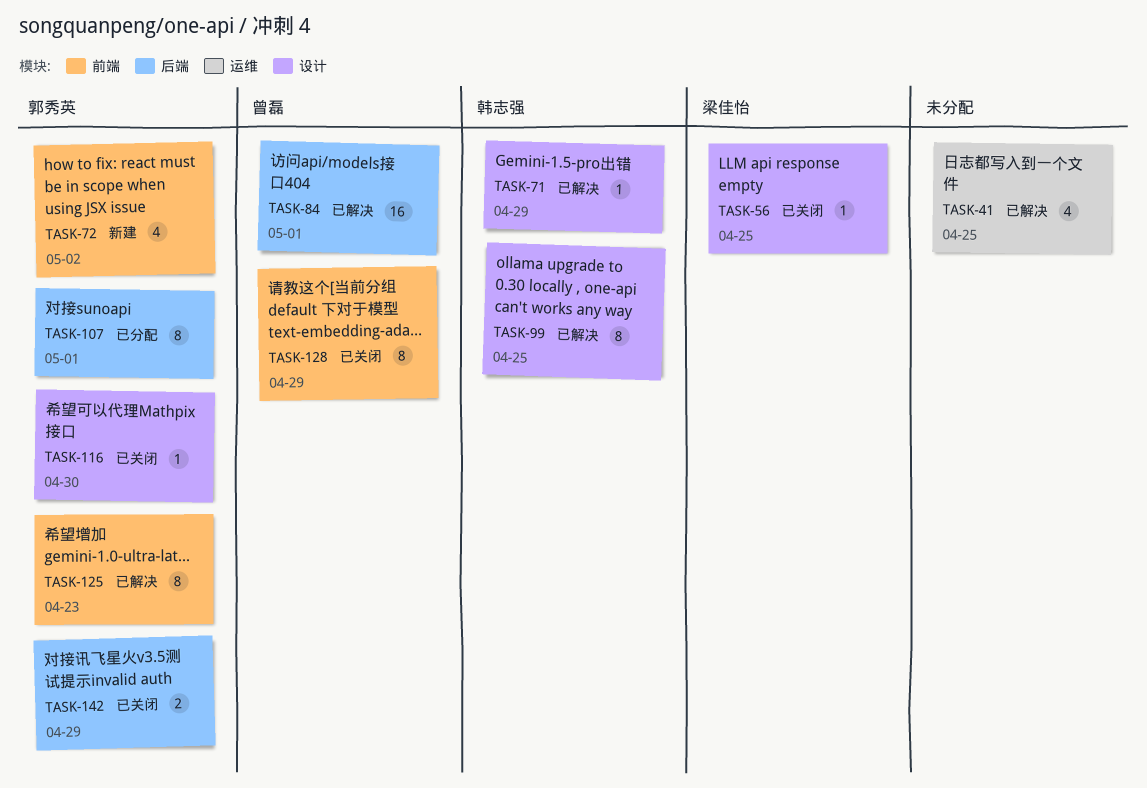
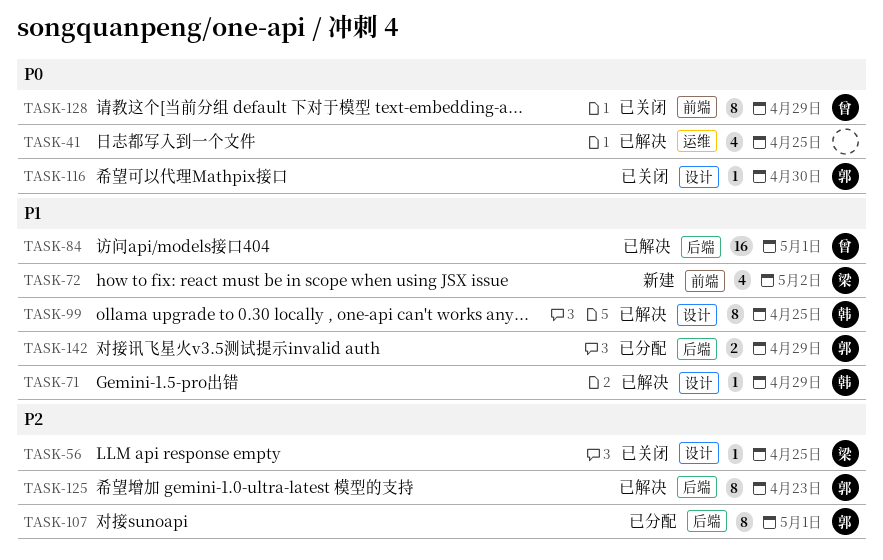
TASK-72, owner: 郭秀英 -> 梁佳怡
TASK-125, label: 前端 -> 后端
TASK-142, status: 已关闭 -> 已分配

